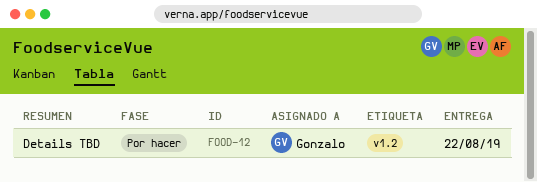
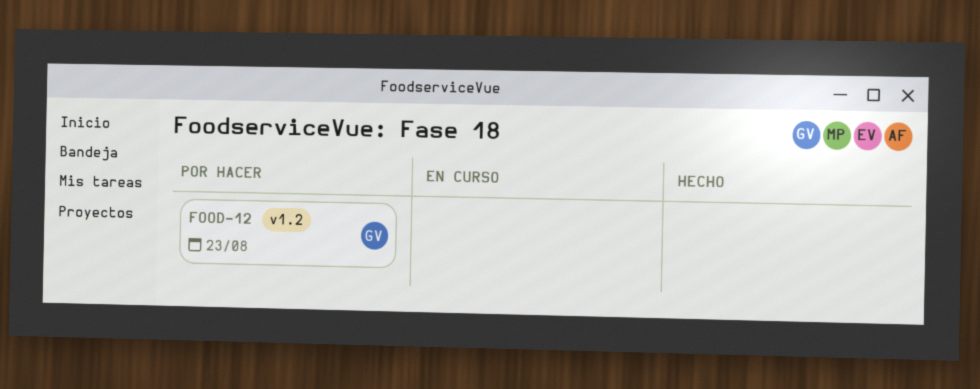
FOOD-12, due: Aug 22 -> Aug 23

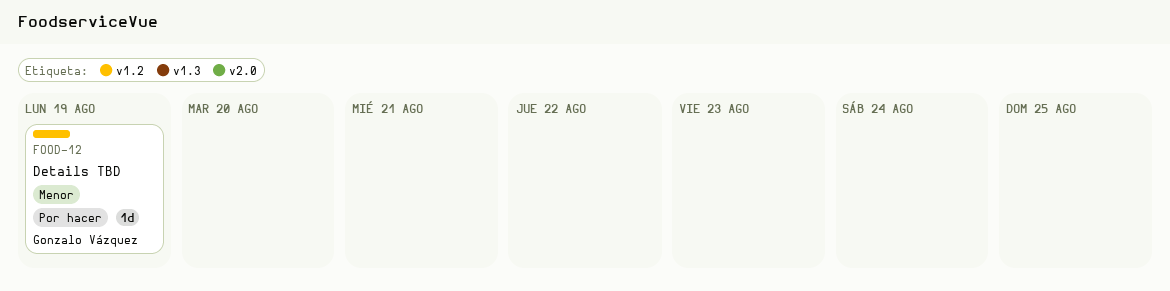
FOOD-12, due: Aug 23 -> Aug 19

